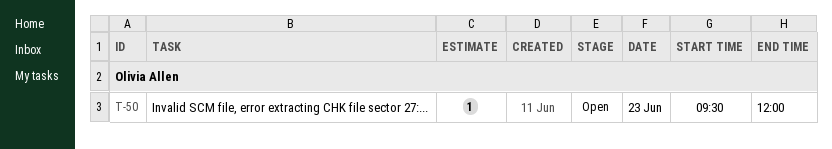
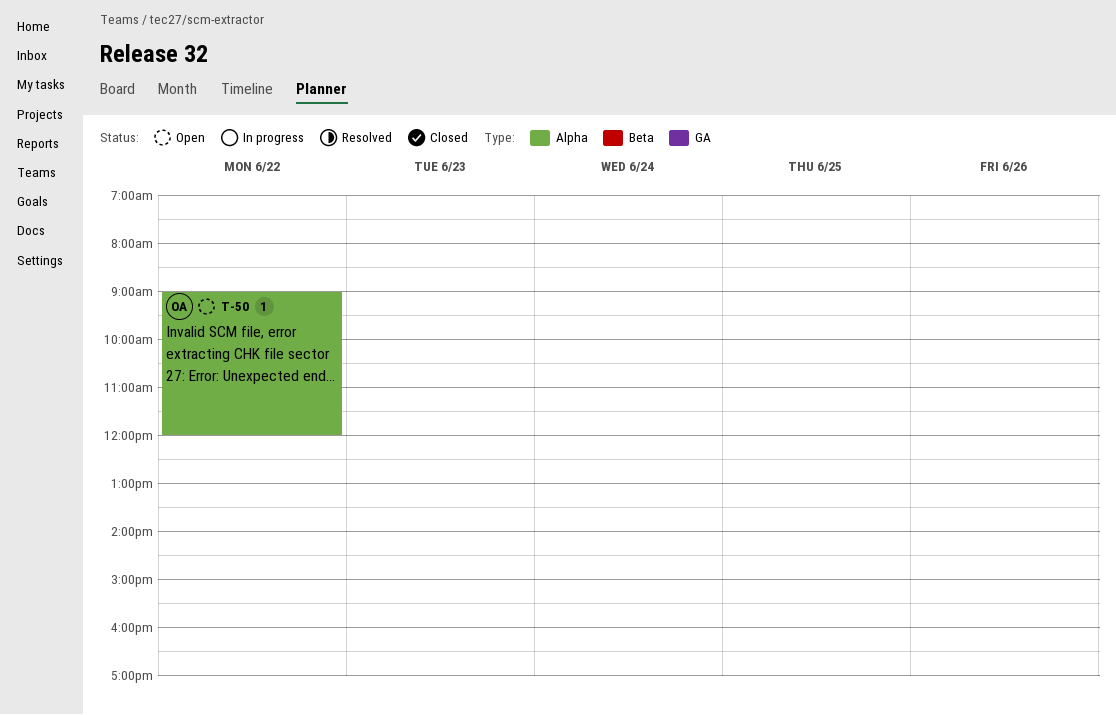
T-50, day: Jun 23 -> Jun 22
T-50, begins: 09:30 -> 09:00

